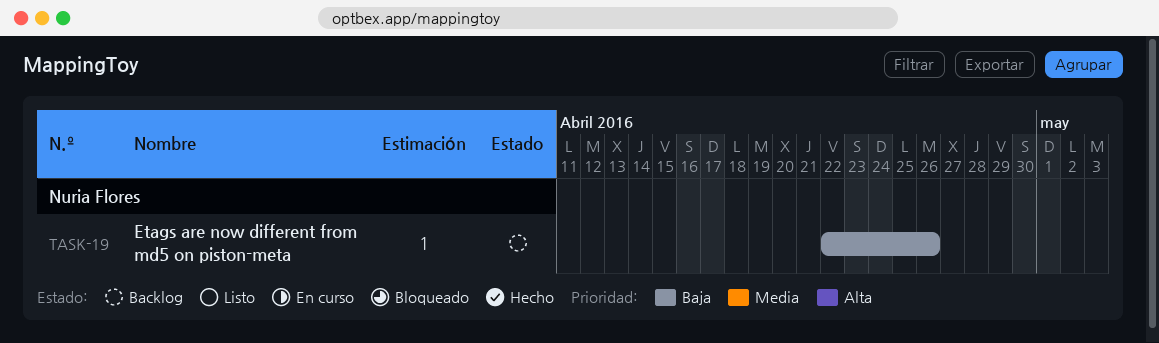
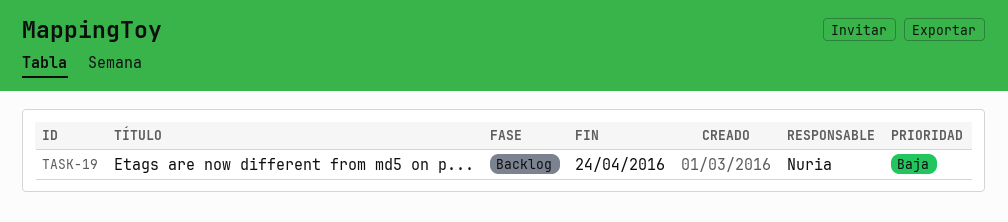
TASK-19, due: Apr 26 -> Apr 24

